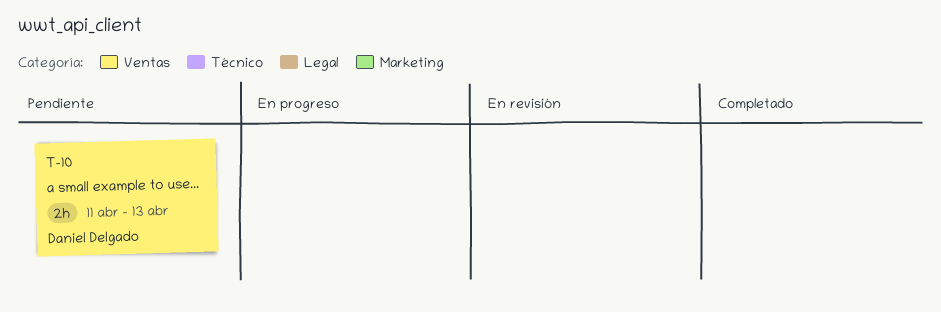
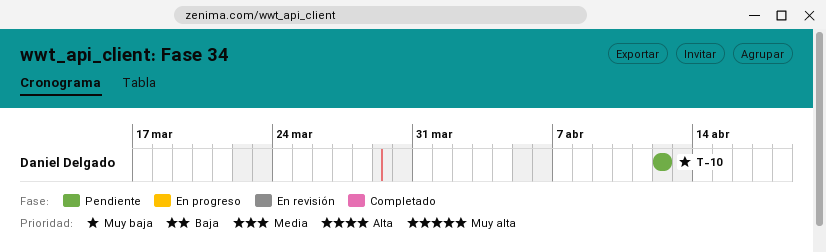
T-10, start: Apr 11 -> Apr 12
T-10, due: Apr 13 -> Apr 12

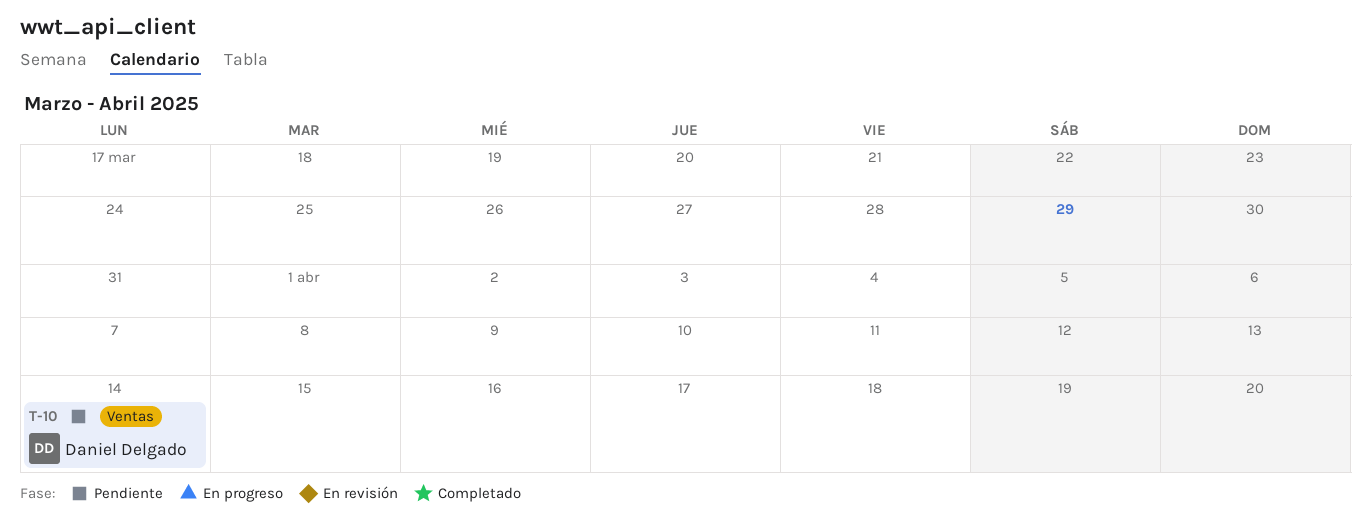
T-10, due: Apr 12 -> Apr 14

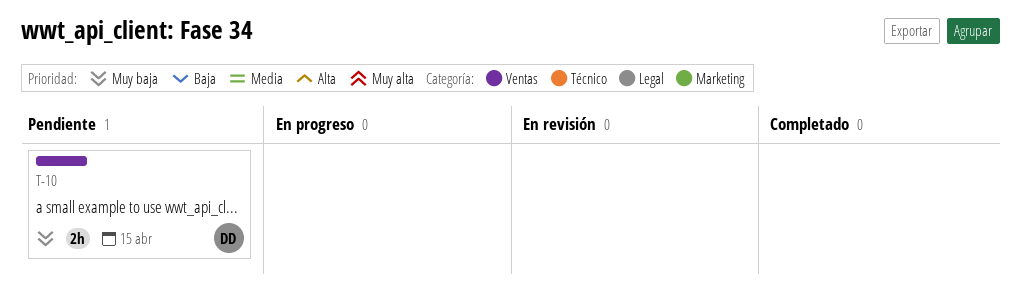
T-10, due: Apr 14 -> Apr 15

